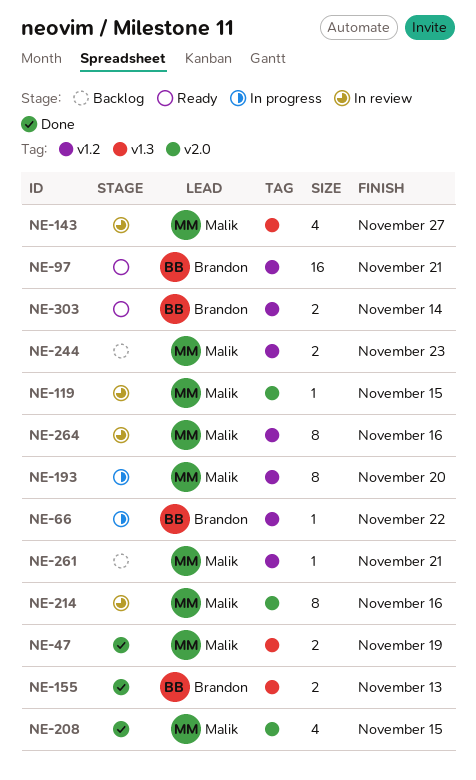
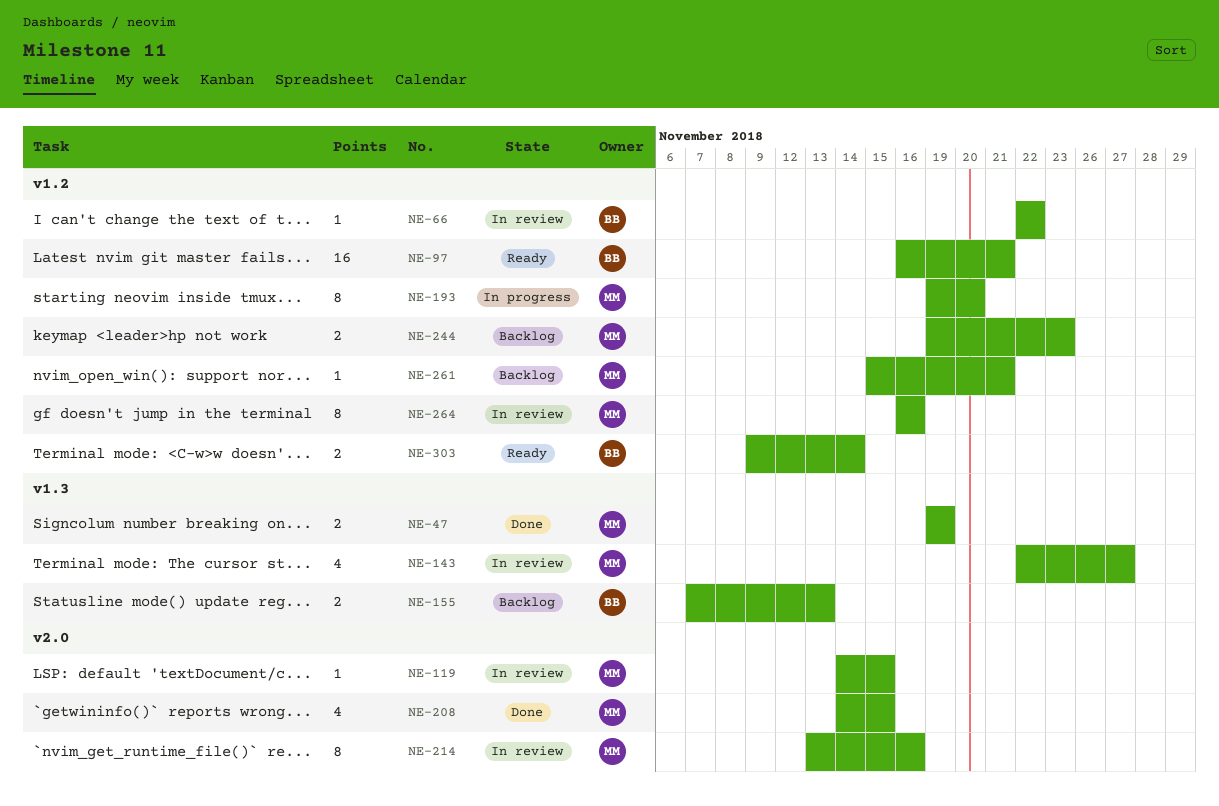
NE-66, status: In progress -> In review
NE-155, status: Done -> Backlog

